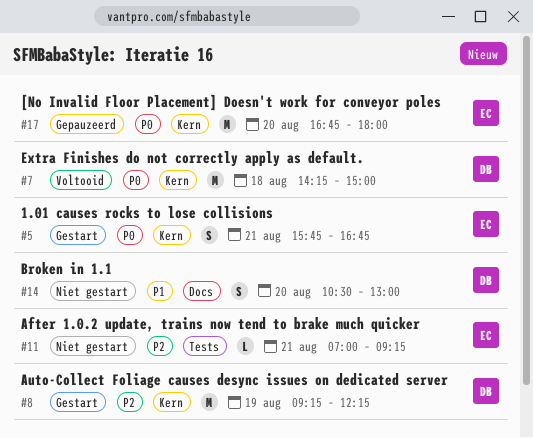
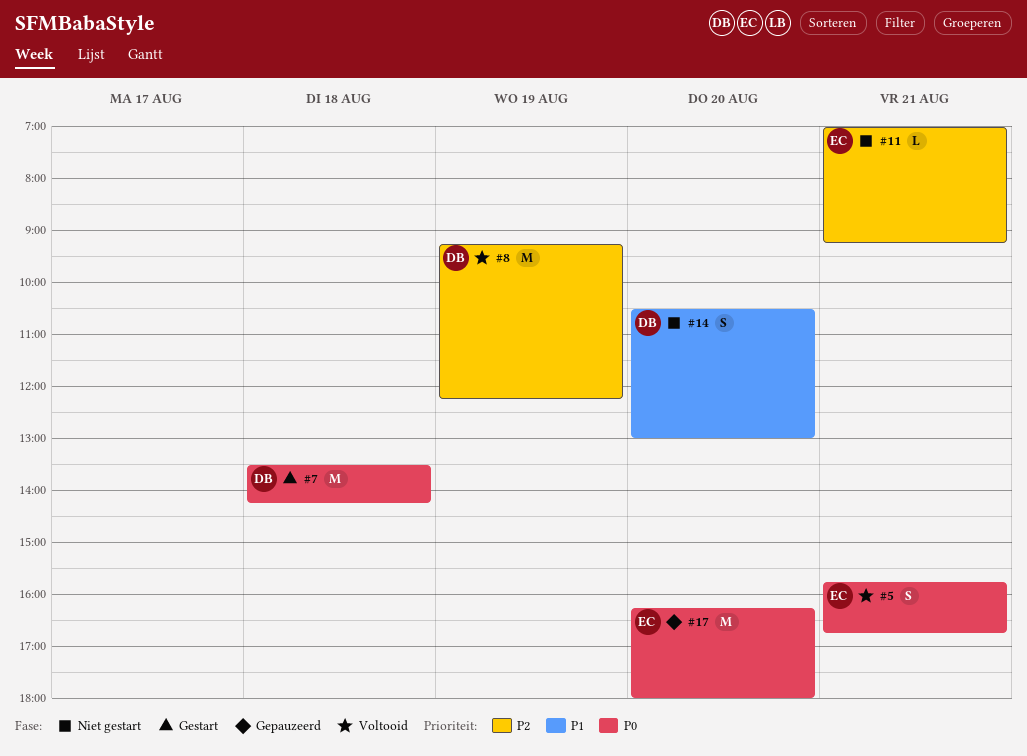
#5, status: Gestart -> Voltooid
#7, status: Voltooid -> Gestart
#7, begins: 14:15 -> 13:30
#7, ends: 15:00 -> 14:15
#8, status: Gestart -> Voltooid
#17, begins: 16:45 -> 16:15

